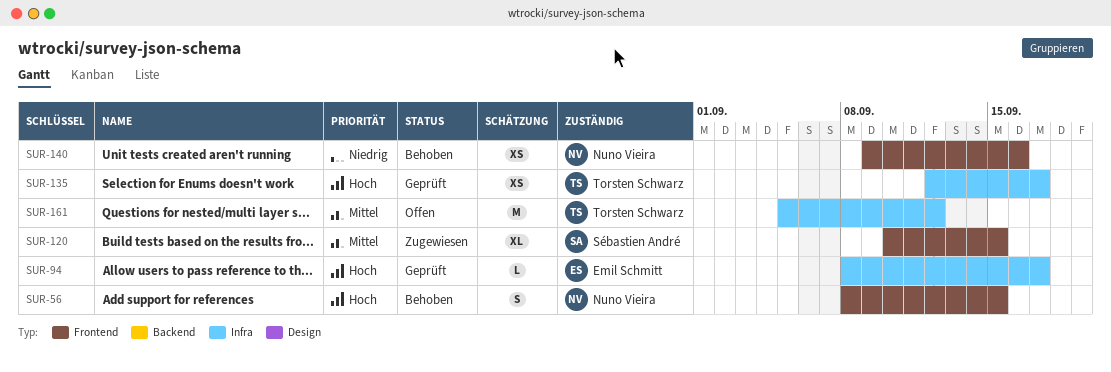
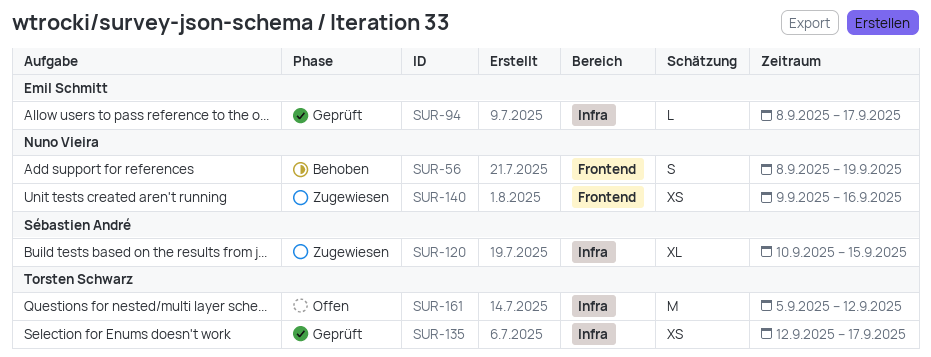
SUR-56, due: Sep 15 -> Sep 19
SUR-120, label: Frontend -> Infra
SUR-140, status: Behoben -> Zugewiesen

